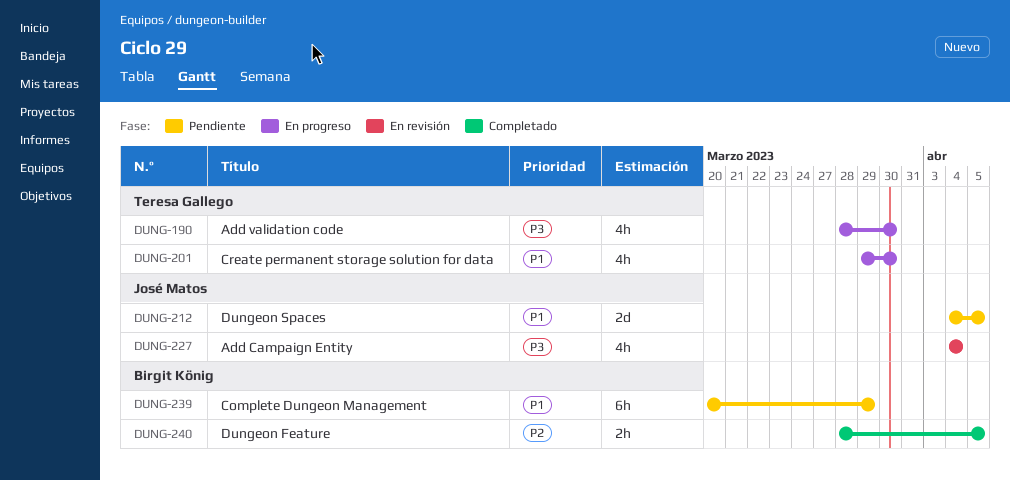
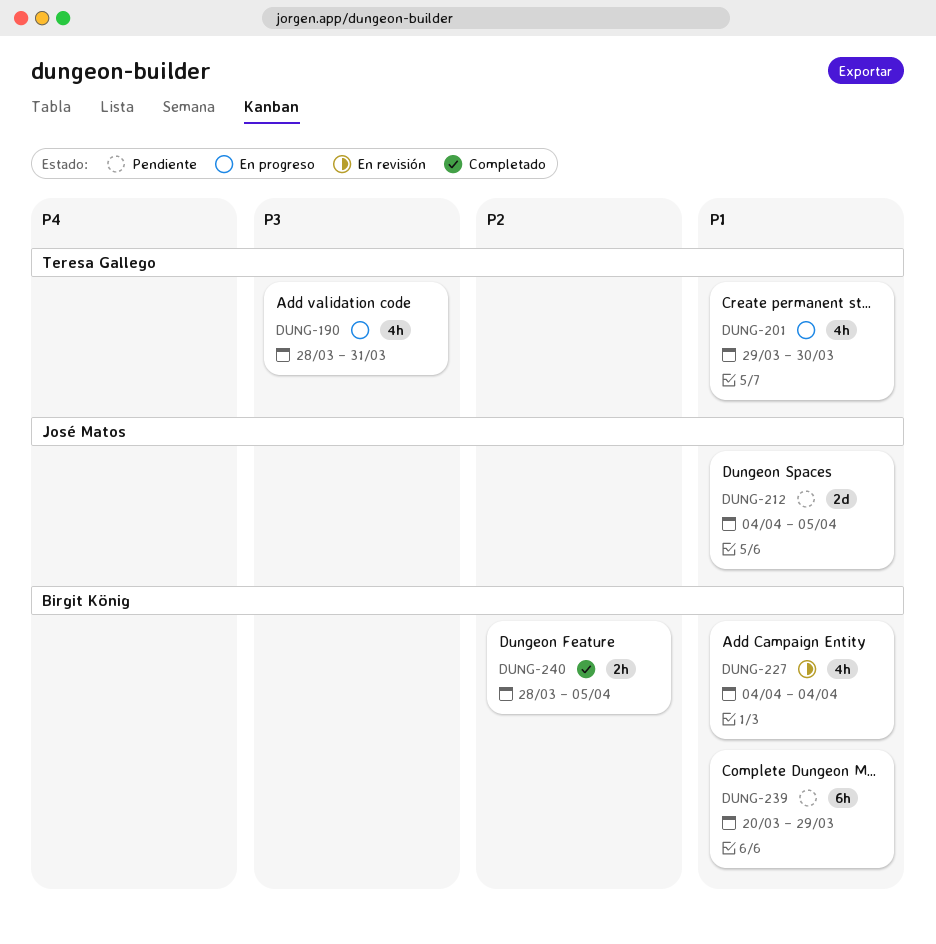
DUNG-190, due: Mar 30 -> Mar 31
DUNG-227, owner: José Matos -> Birgit König
DUNG-227, priority: P3 -> P1

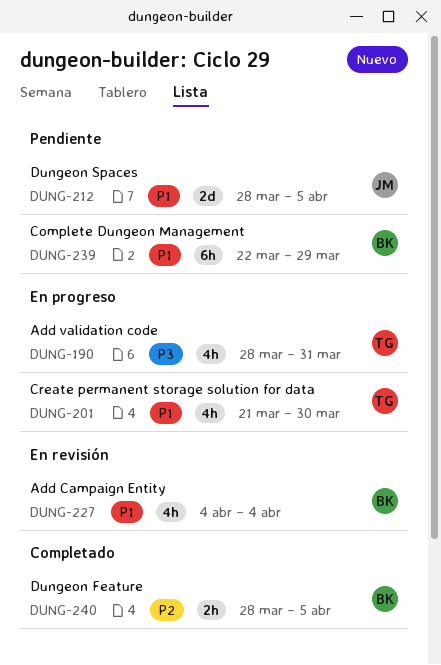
DUNG-201, start: Mar 29 -> Mar 21
DUNG-212, start: Apr 4 -> Mar 28
DUNG-239, start: Mar 20 -> Mar 22

